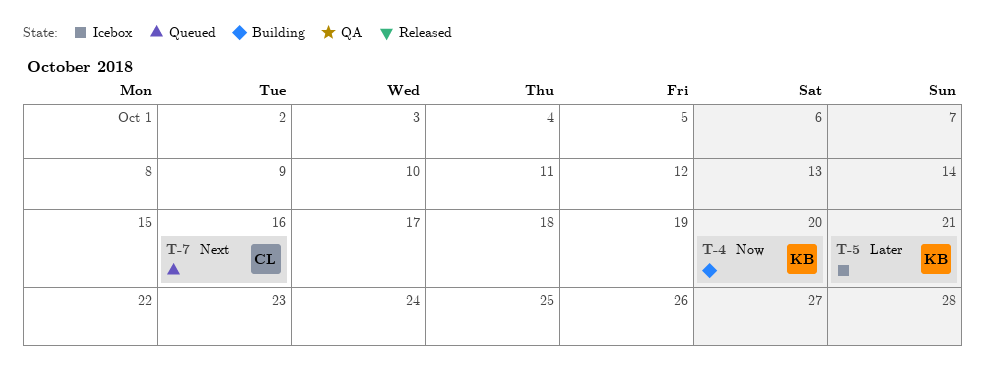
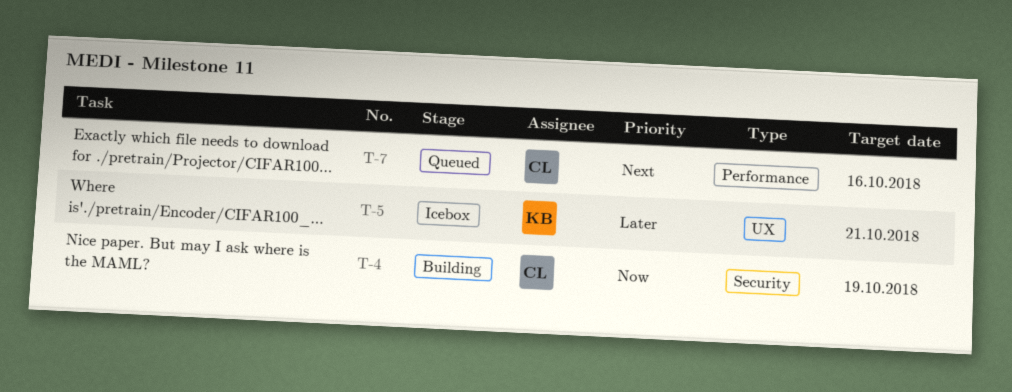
T-4, owner: KB -> CL
T-4, due: Oct 20 -> Oct 19

